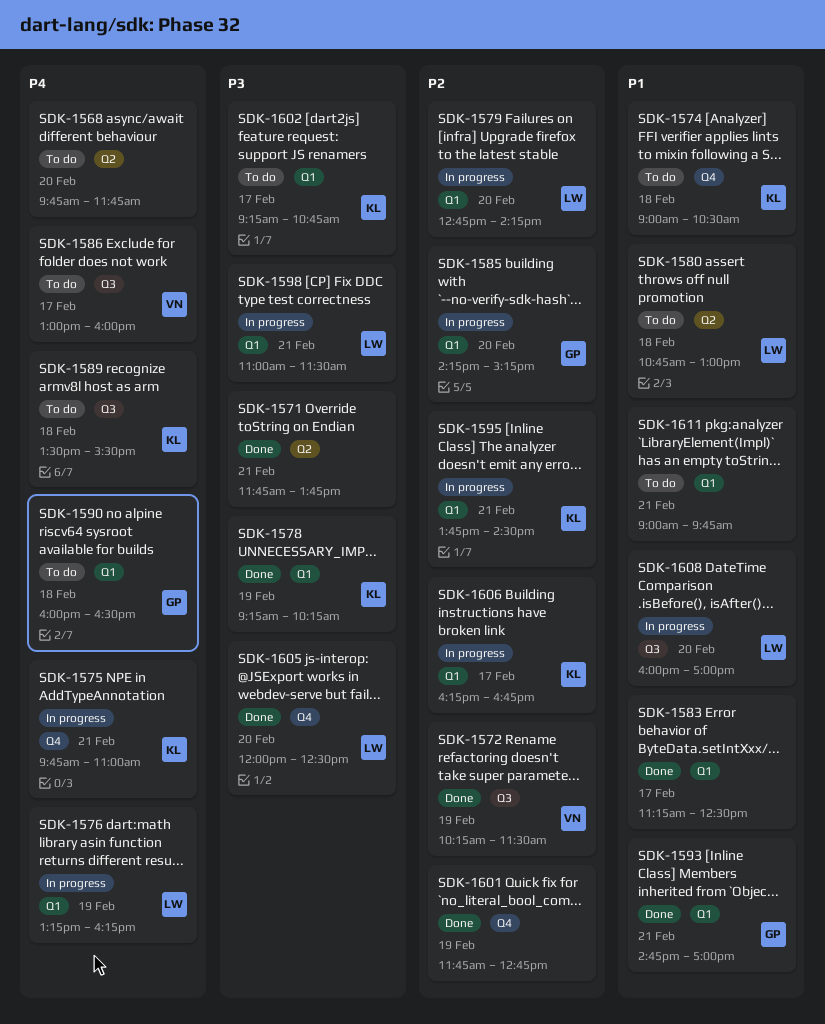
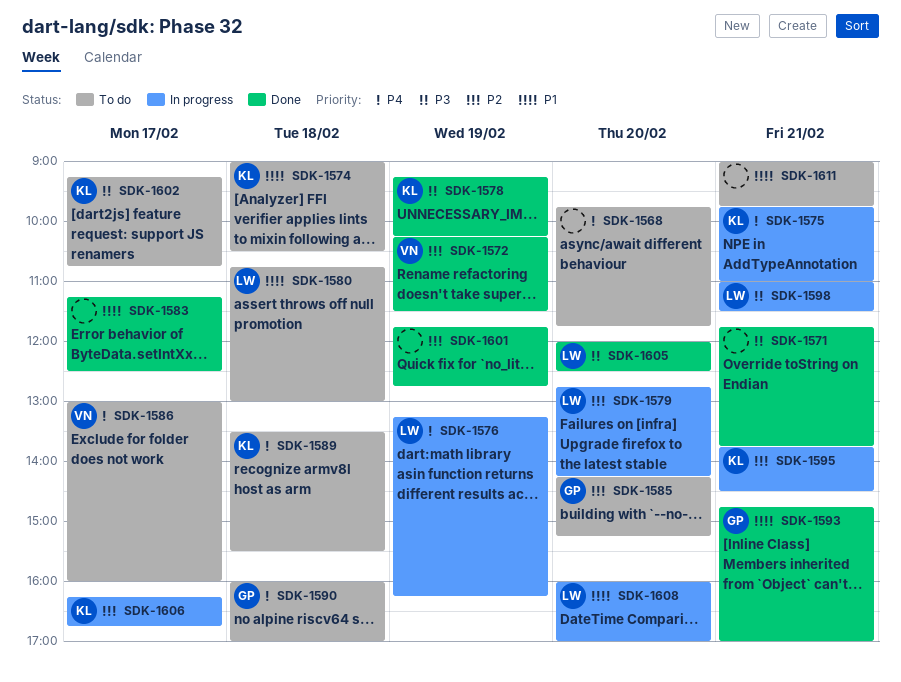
SDK-1585, status: In progress -> To do
SDK-1590, ends: 16:30 -> 17:00

